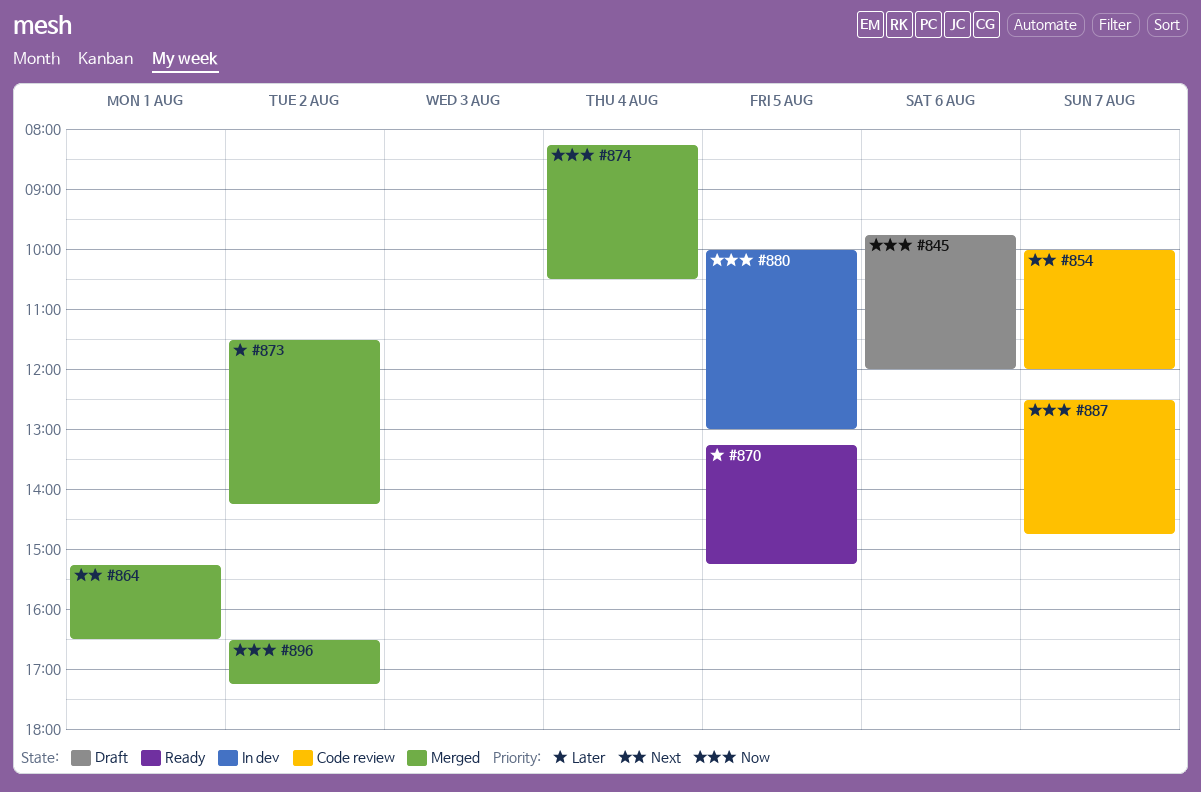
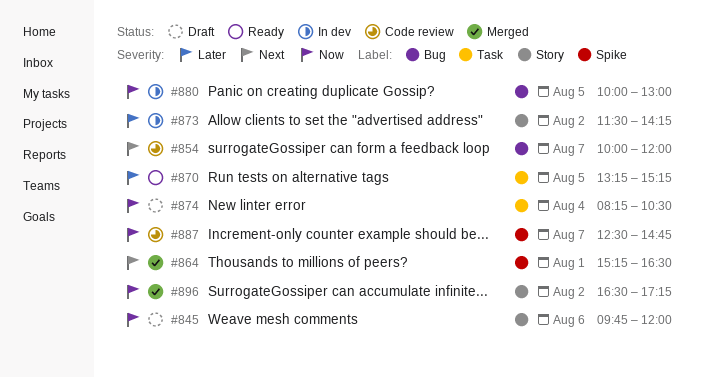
#873, status: Merged -> In dev
#874, status: Merged -> Draft

